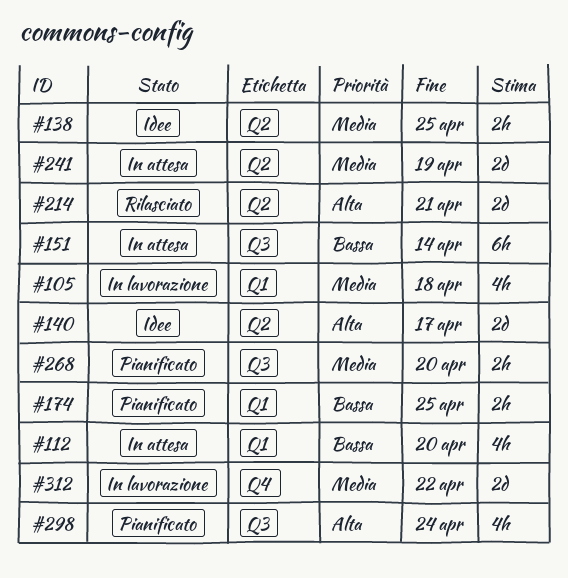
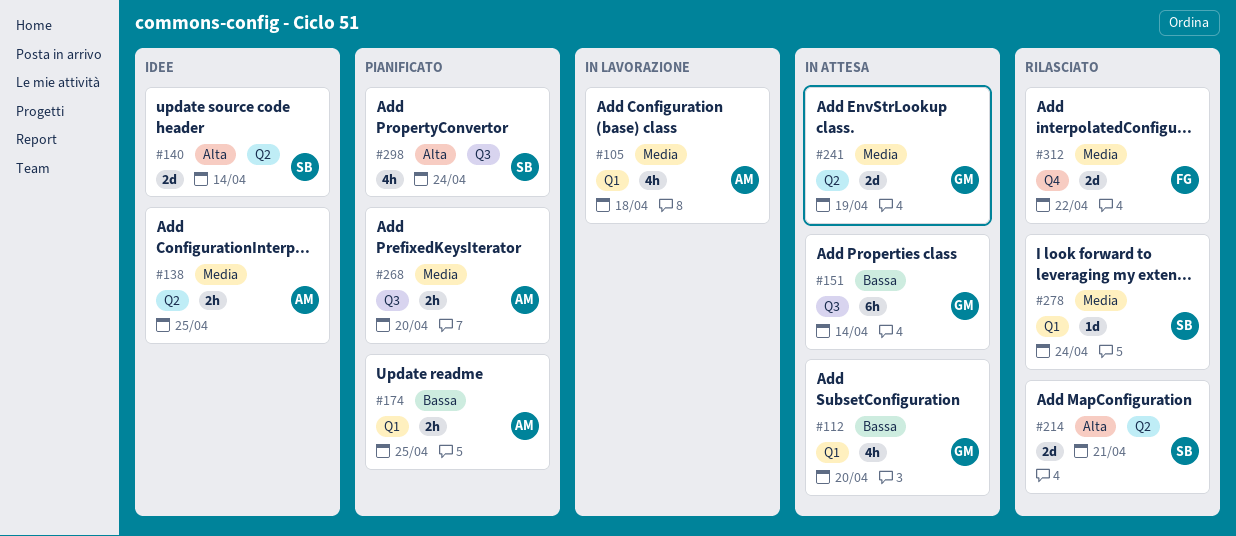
#140, due: Apr 17 -> Apr 14
#278: none -> present
#312, status: In lavorazione -> Rilasciato

